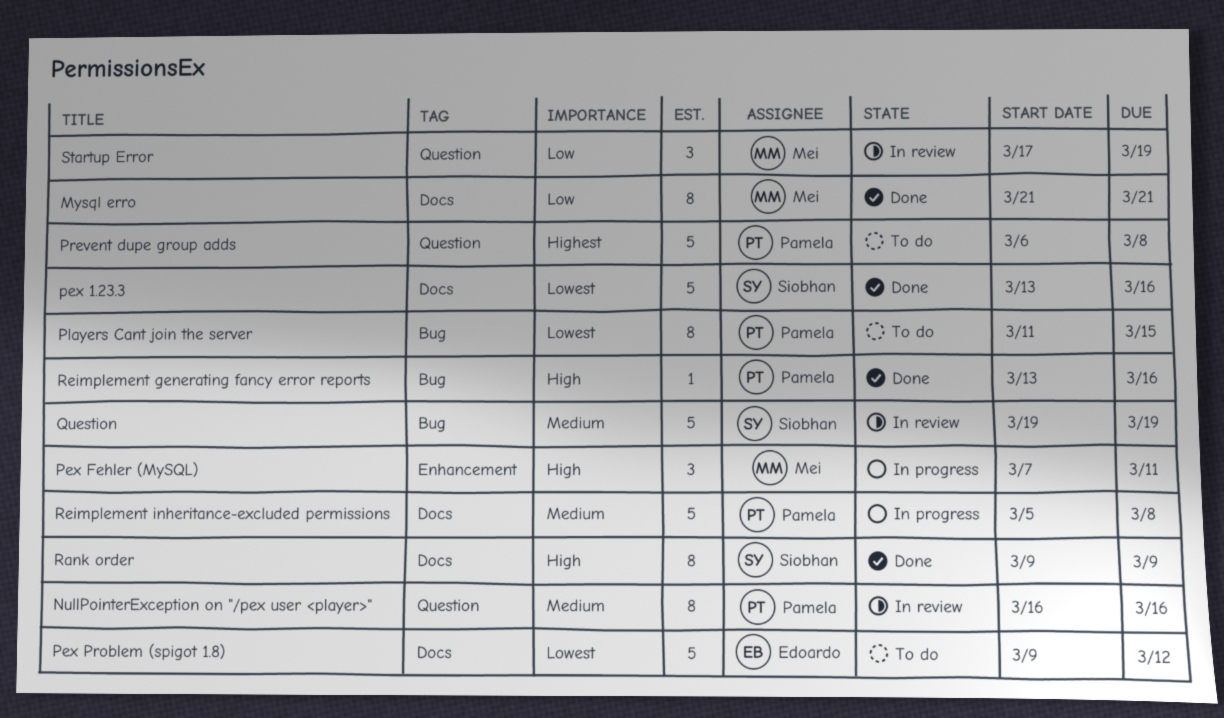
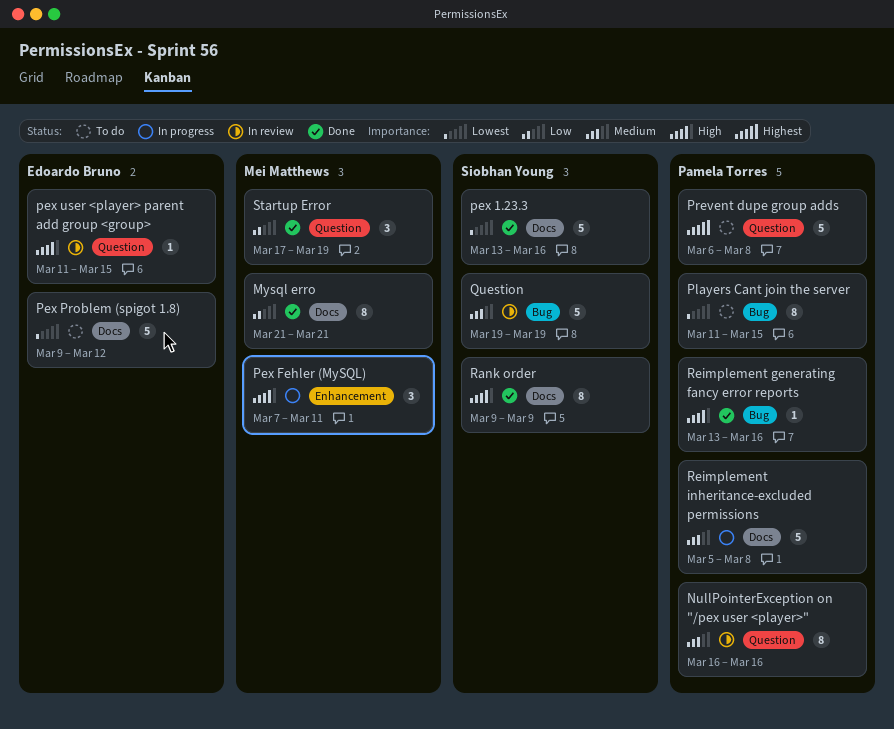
pex user <player> parent add group <group>: none -> present
Startup Error, status: In review -> Done

